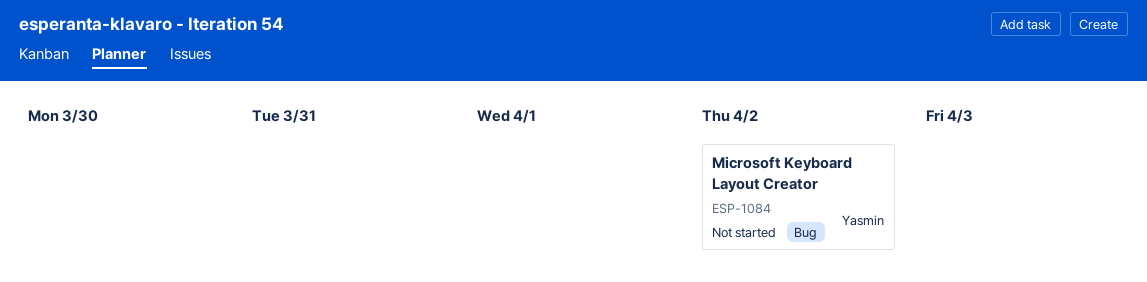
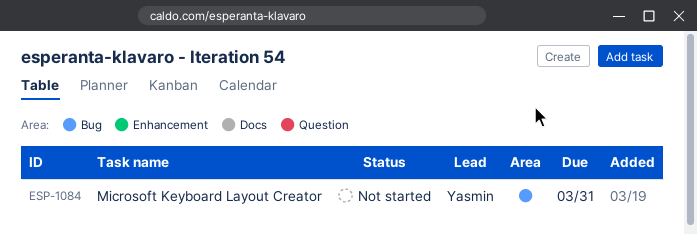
ESP-1084, due: Apr 2 -> Mar 31

